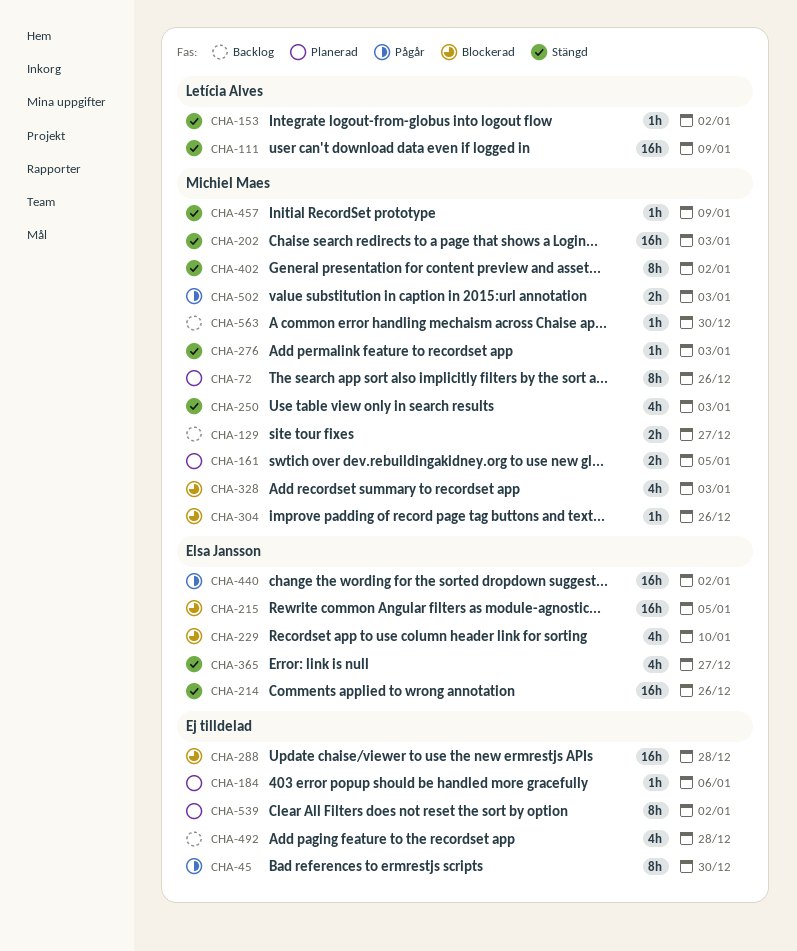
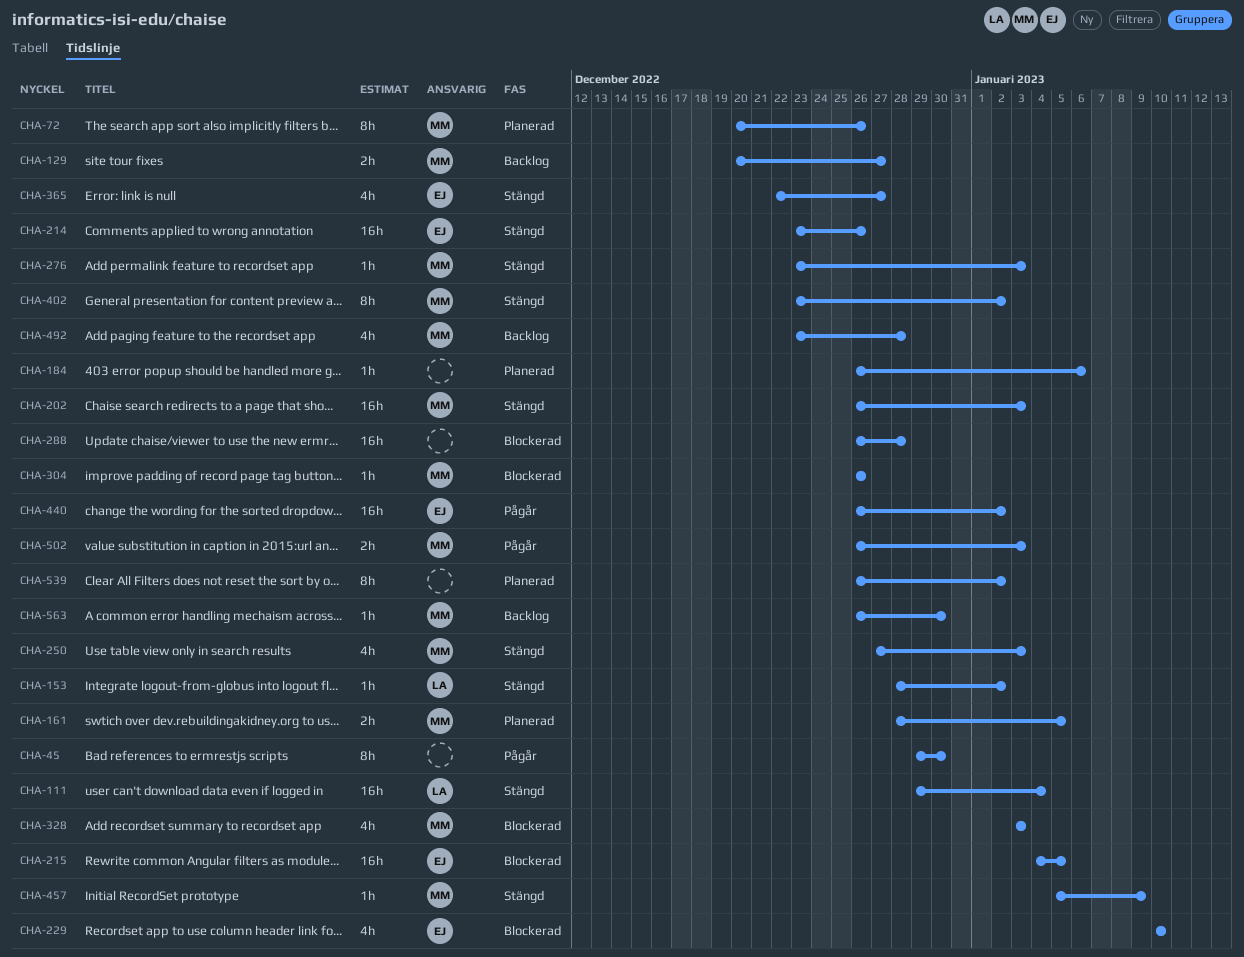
CHA-111, due: Jan 9 -> Jan 4
CHA-492, owner: none -> Michiel Maes

